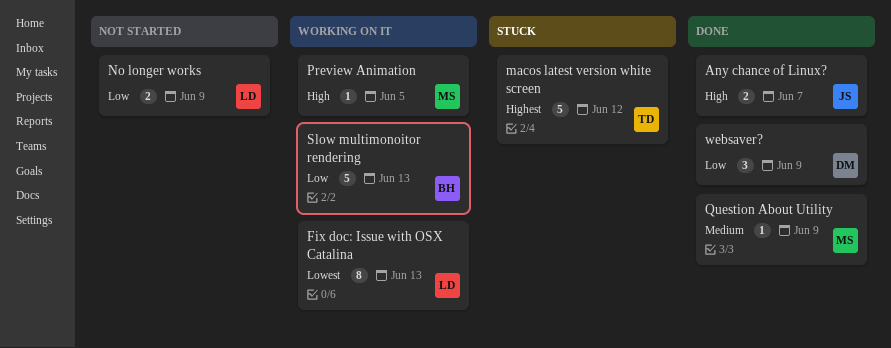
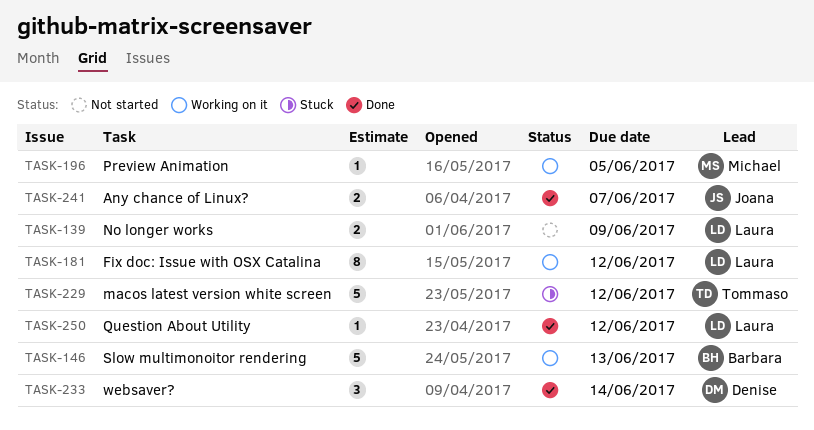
Fix doc: Issue with OSX Catalina, due: Jun 13 -> Jun 12
Question About Utility, owner: Michael -> Laura
Question About Utility, due: Jun 9 -> Jun 12
websaver?, due: Jun 9 -> Jun 14

